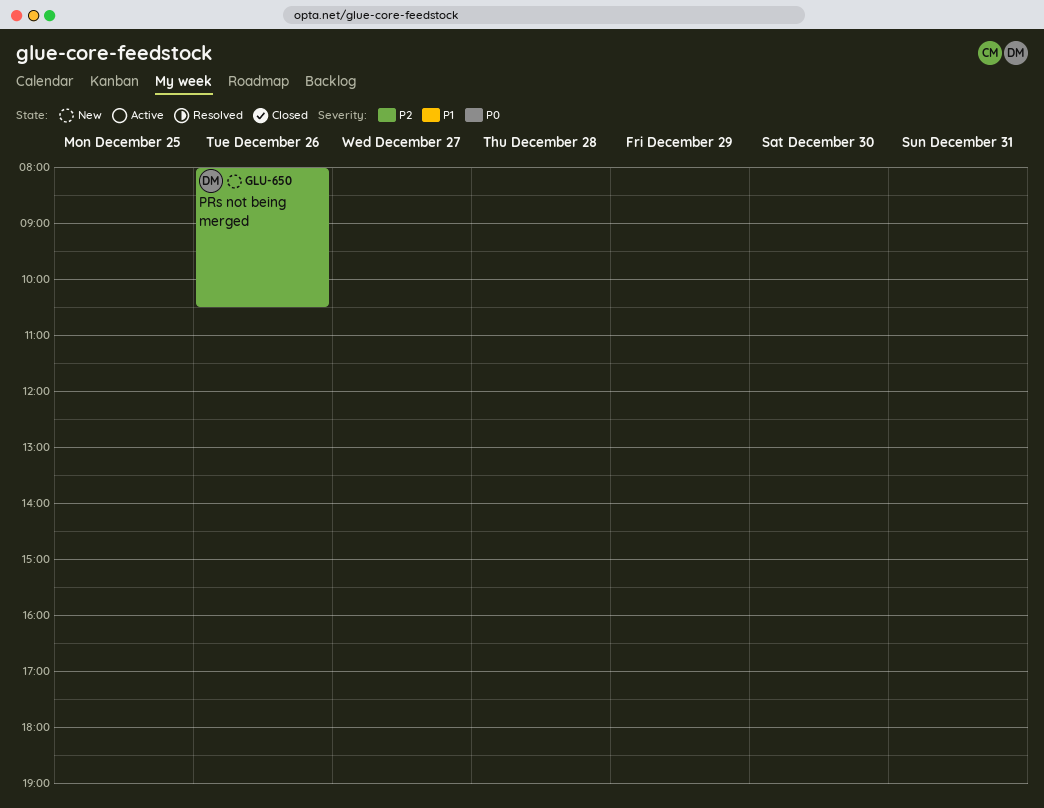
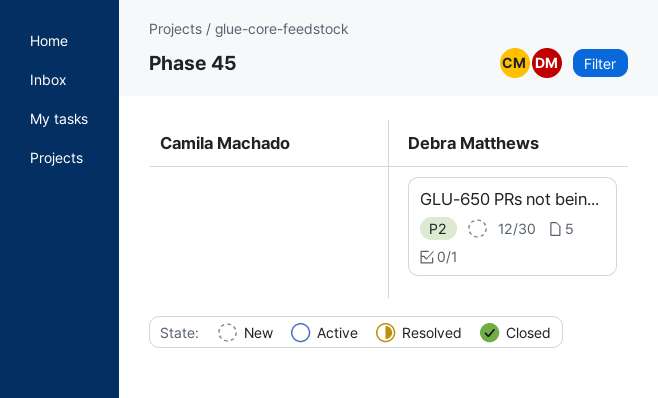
GLU-650, day: Dec 26 -> Dec 30

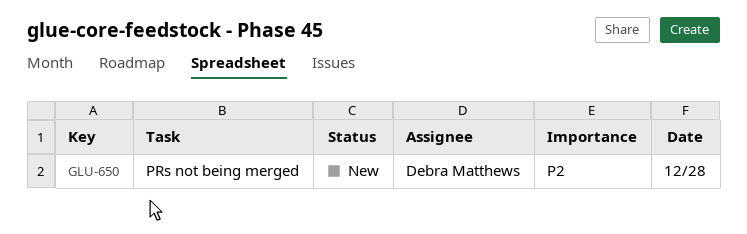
GLU-650, day: Dec 30 -> Dec 28

